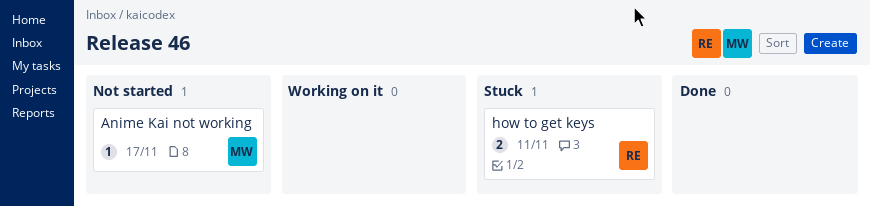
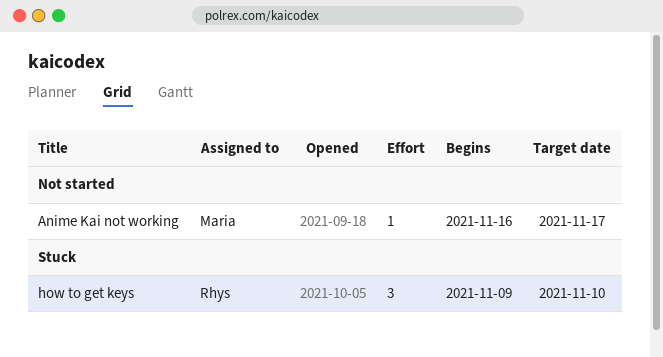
how to get keys, estimate: 2 -> 3
how to get keys, due: Nov 11 -> Nov 10

